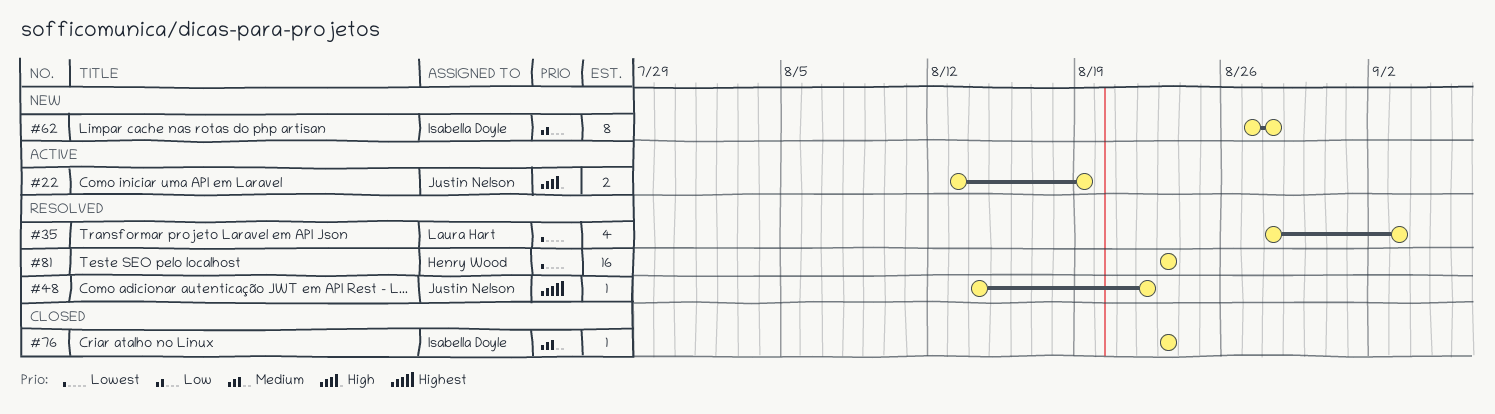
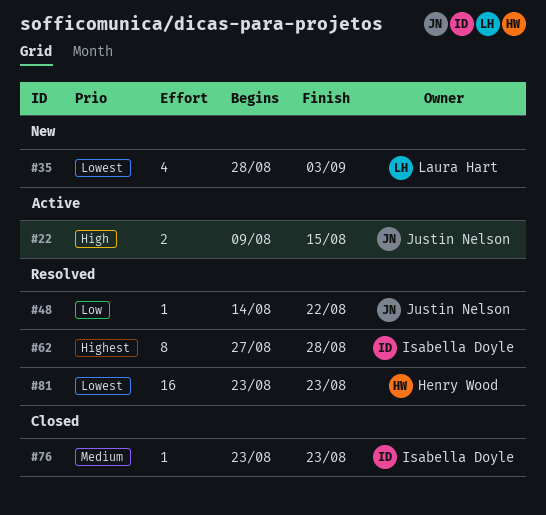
#22, start: Aug 13 -> Aug 9
#22, due: Aug 19 -> Aug 15
#35, status: Resolved -> New
#48, priority: Highest -> Low
#62, status: New -> Resolved
#62, priority: Low -> Highest

